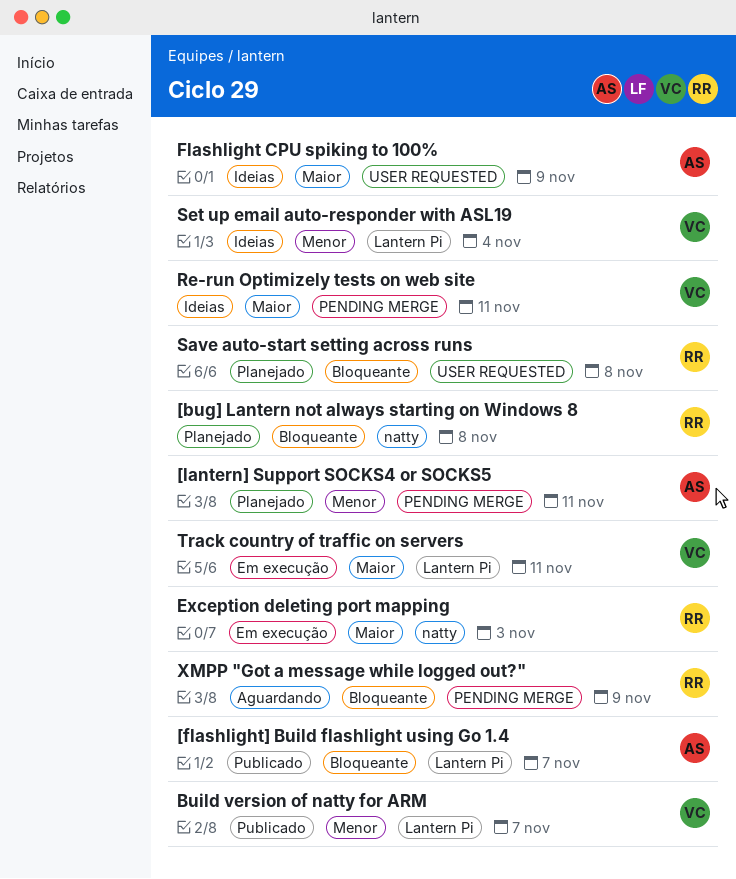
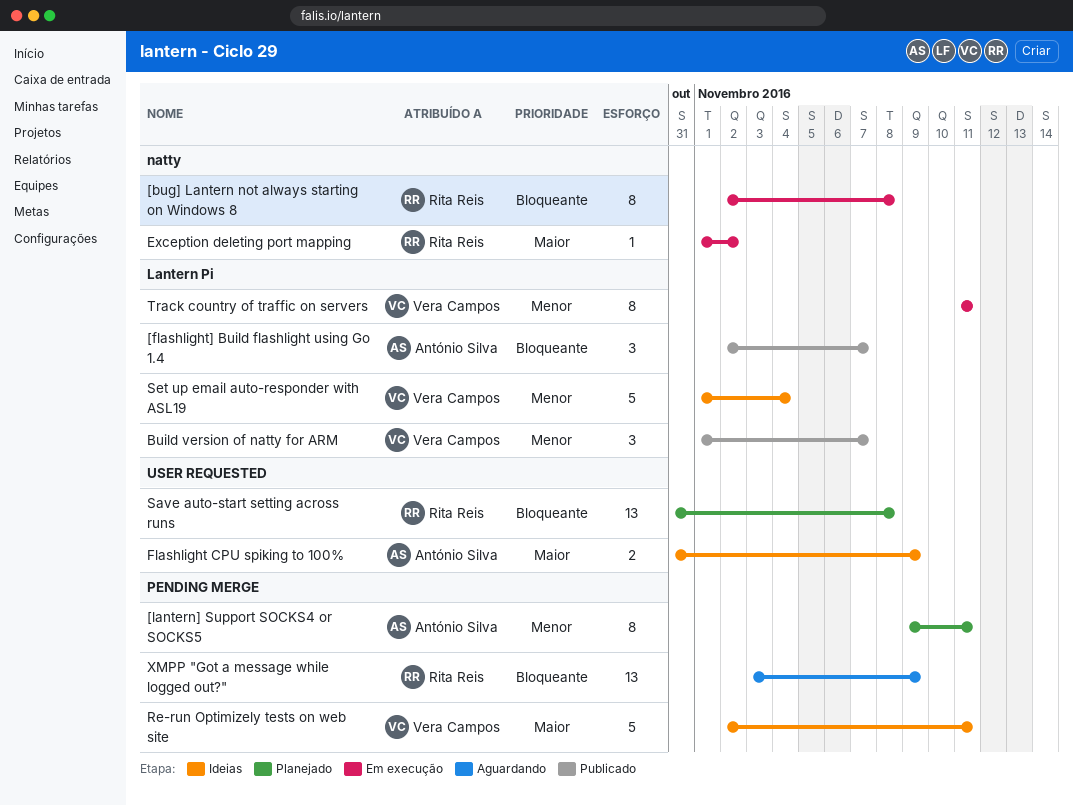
[bug] Lantern not always starting on Windows 8, status: Planejado -> Em execução
Exception deleting port mapping, due: Nov 3 -> Nov 2
Track country of traffic on servers, priority: Maior -> Menor

